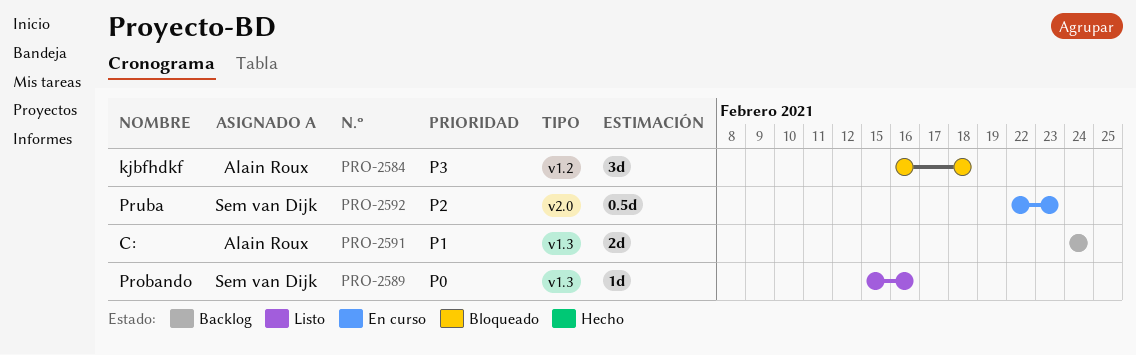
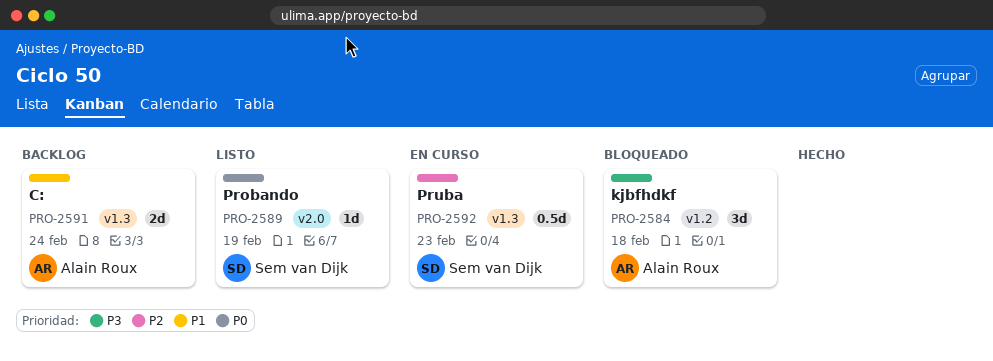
PRO-2589, label: v1.3 -> v2.0
PRO-2589, due: Feb 16 -> Feb 19
PRO-2592, label: v2.0 -> v1.3

